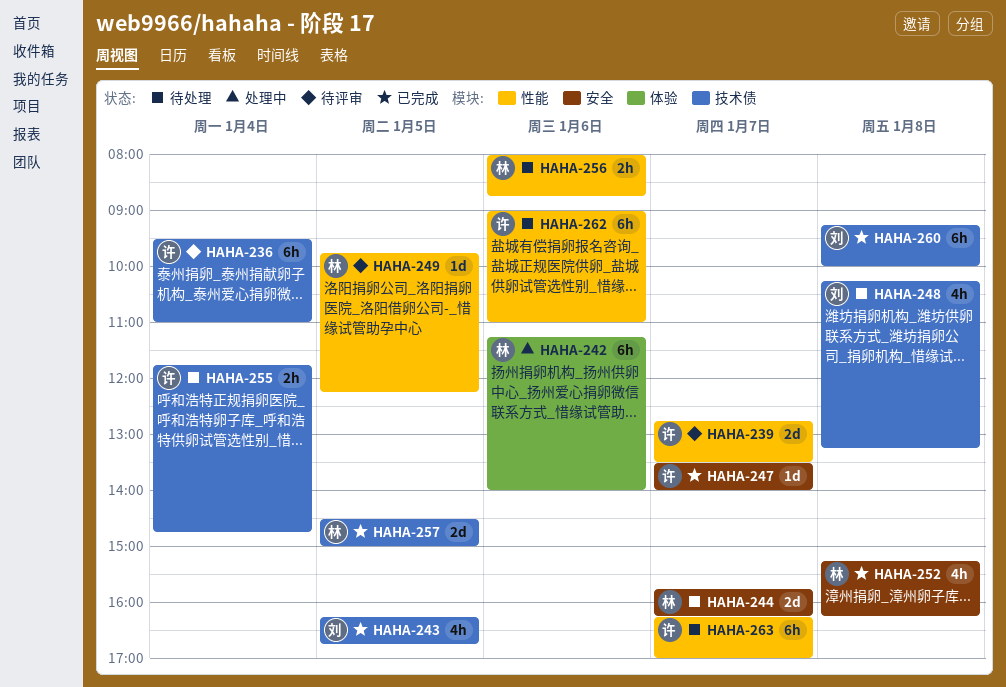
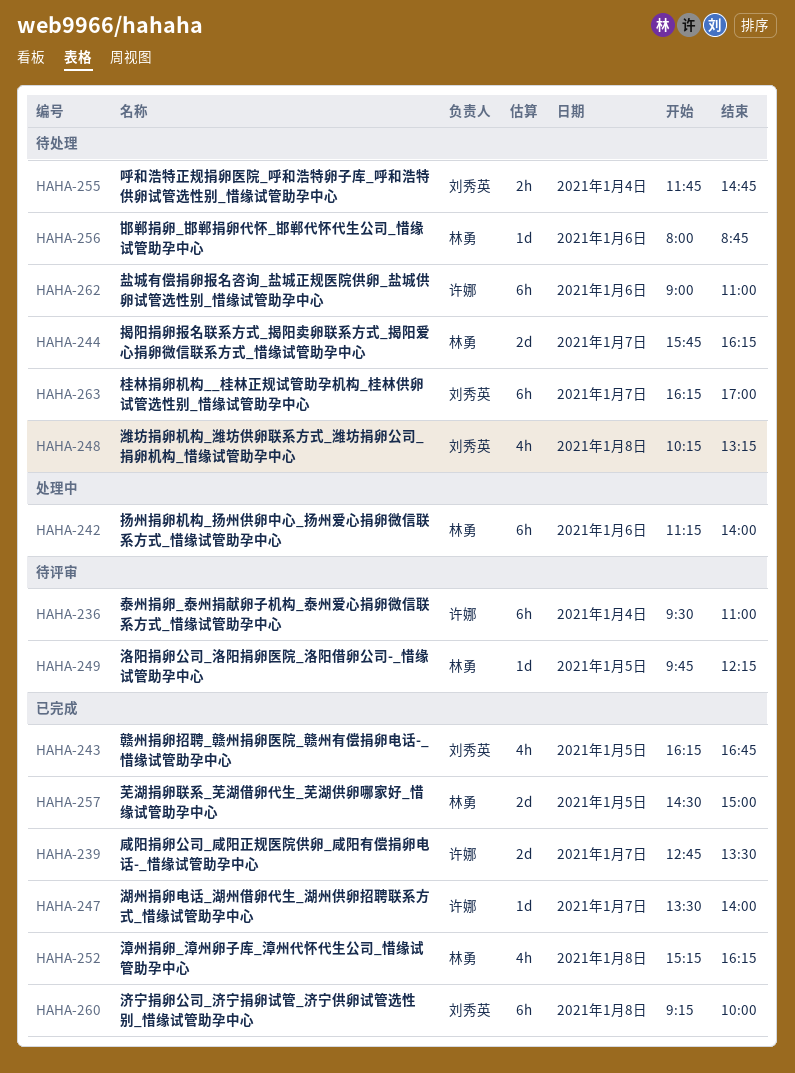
HAHA-239, status: 待评审 -> 已完成
HAHA-255, owner: 许娜 -> 刘秀英
HAHA-256, estimate: 2h -> 1d
HAHA-263, owner: 许娜 -> 刘秀英

